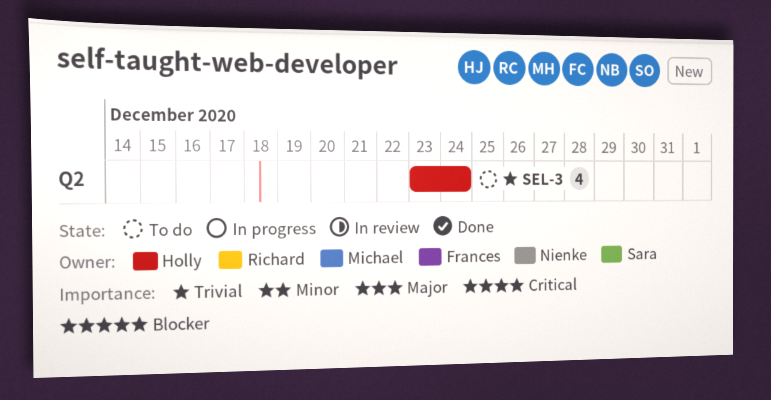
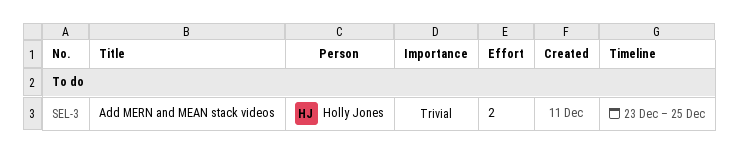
SEL-3, estimate: 4 -> 2
SEL-3, due: Dec 24 -> Dec 25

